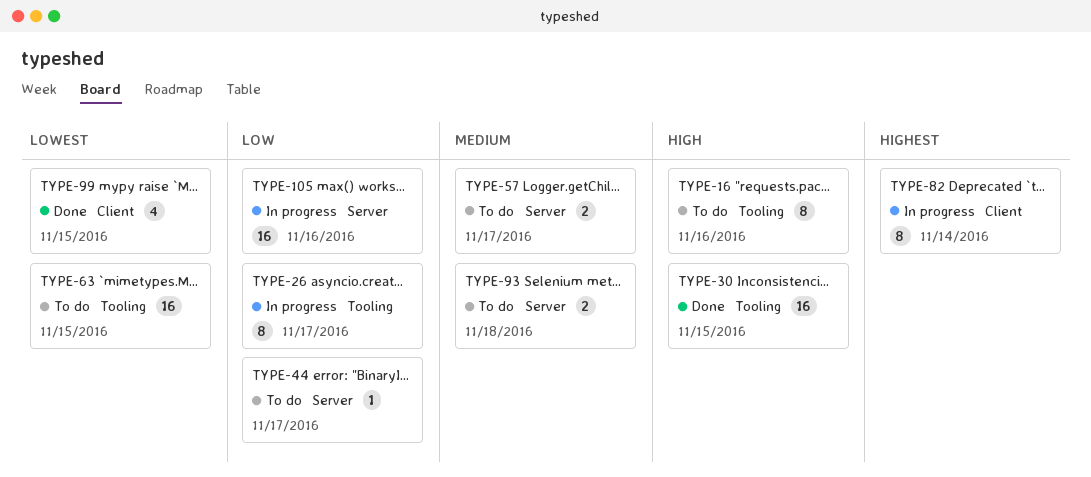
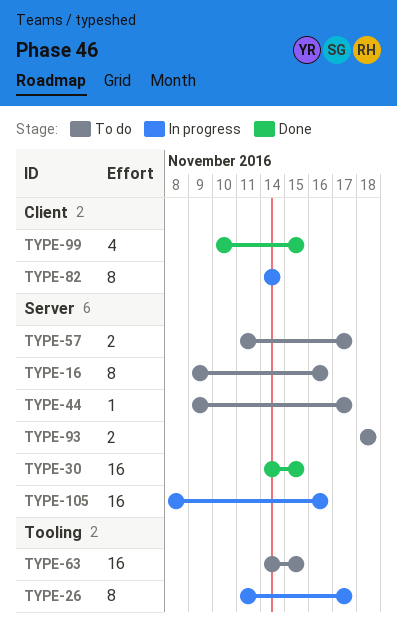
TYPE-16, label: Tooling -> Server
TYPE-30, label: Tooling -> Server

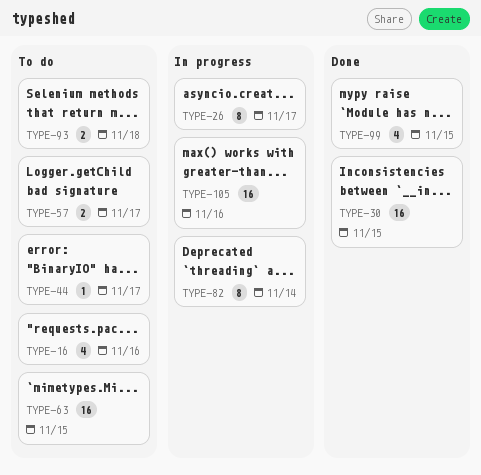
TYPE-16, estimate: 8 -> 4

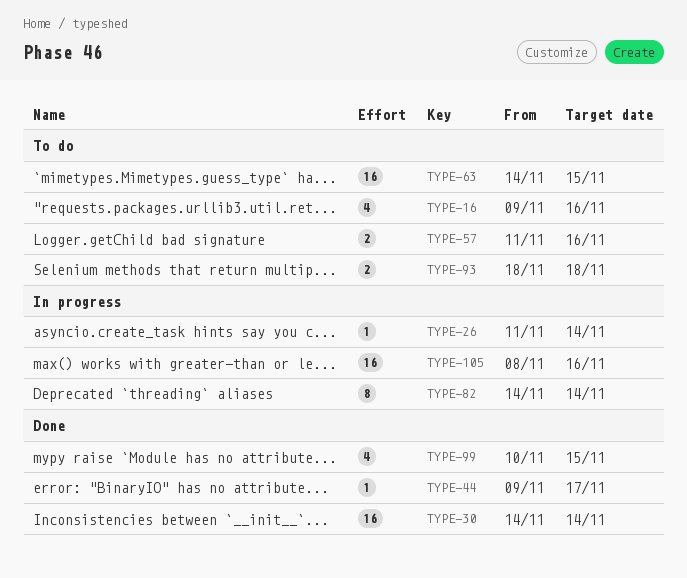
TYPE-26, estimate: 8 -> 1
TYPE-26, due: Nov 17 -> Nov 14
TYPE-30, due: Nov 15 -> Nov 14
TYPE-44, status: To do -> Done
TYPE-57, due: Nov 17 -> Nov 16

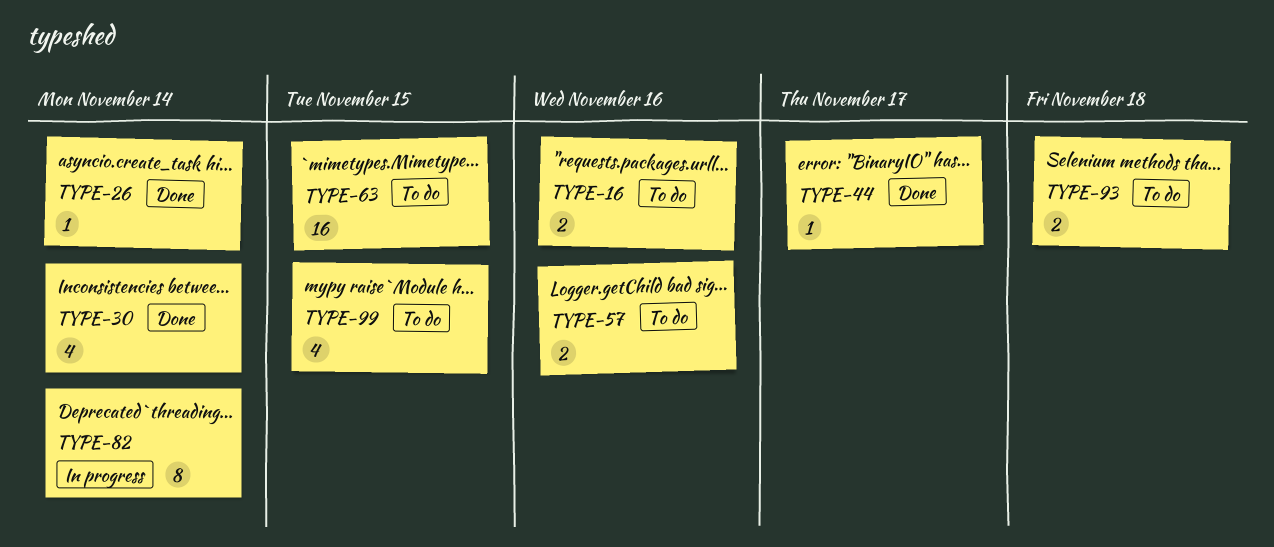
TYPE-16, estimate: 4 -> 2
TYPE-26, status: In progress -> Done
TYPE-30, estimate: 16 -> 4
TYPE-99, status: Done -> To do
TYPE-105: present -> none

